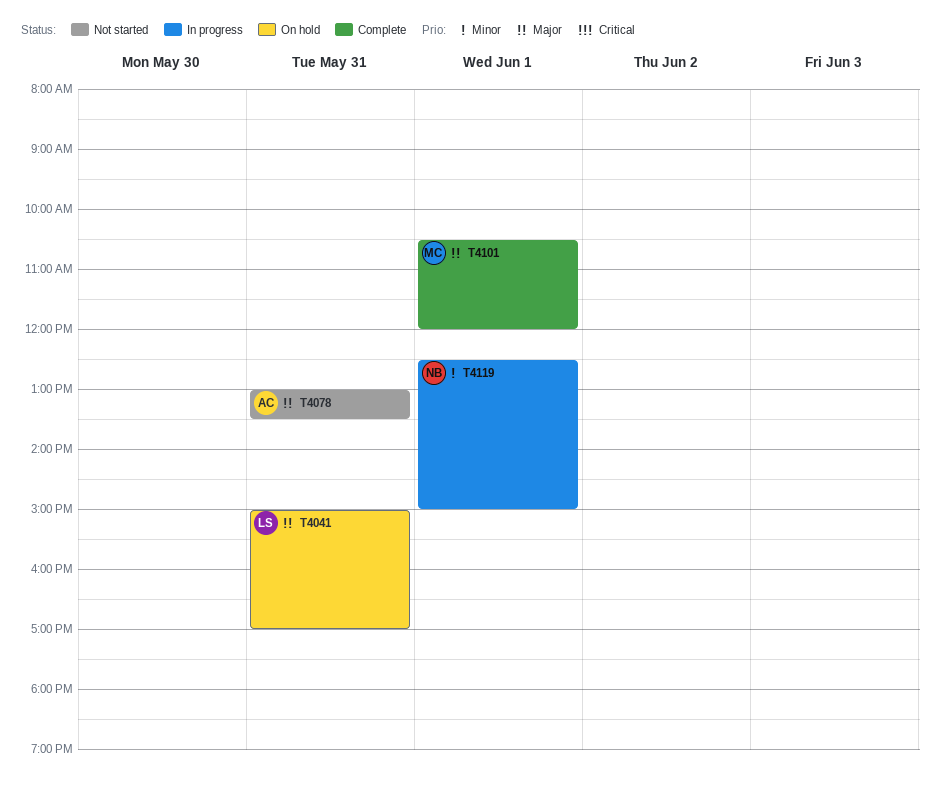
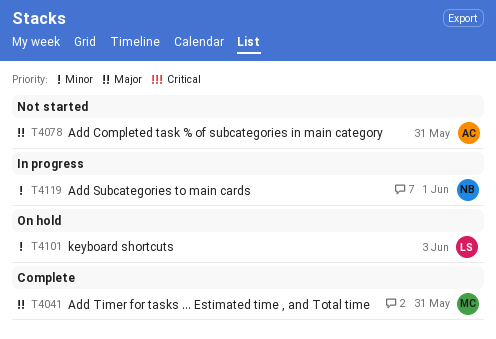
T4041, status: On hold -> Complete
T4041, owner: LS -> MC
T4101, status: Complete -> On hold
T4101, owner: MC -> LS
T4101, priority: Major -> Minor
T4101, day: Jun 1 -> Jun 3

